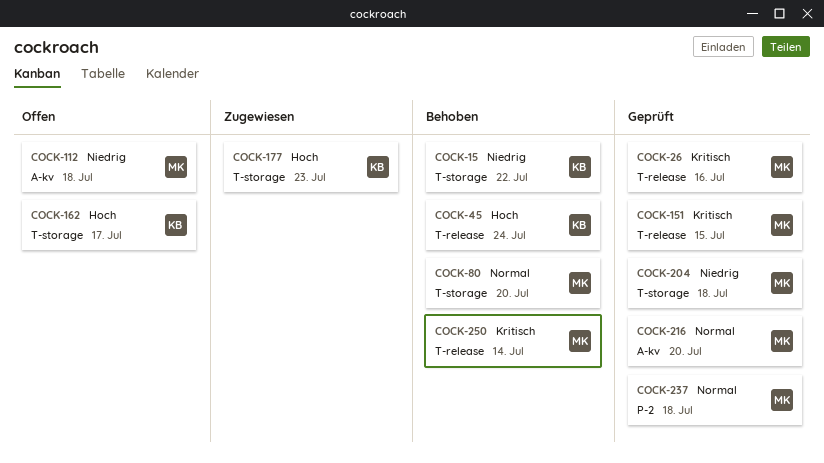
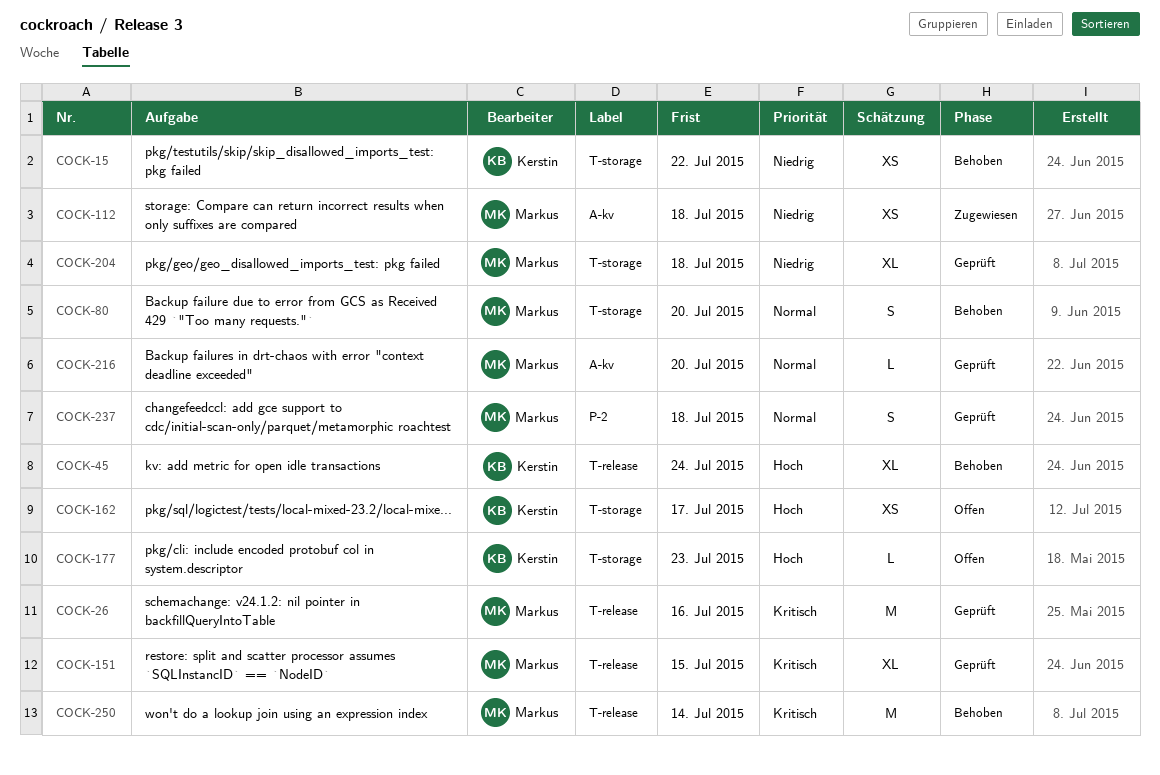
COCK-112, status: Offen -> Zugewiesen
COCK-177, status: Zugewiesen -> Offen

